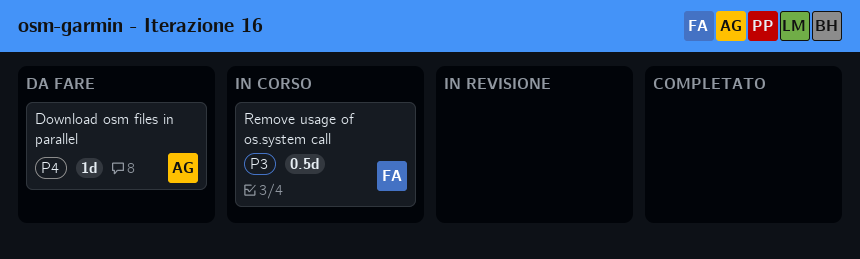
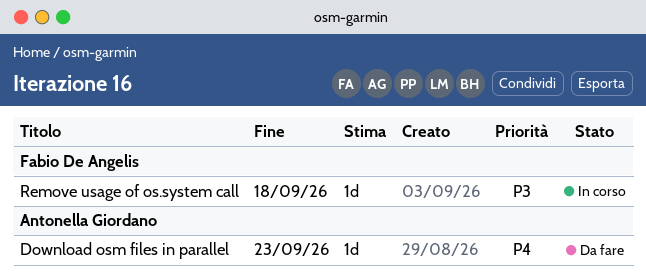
Remove usage of os.system call, estimate: 0.5d -> 1d

